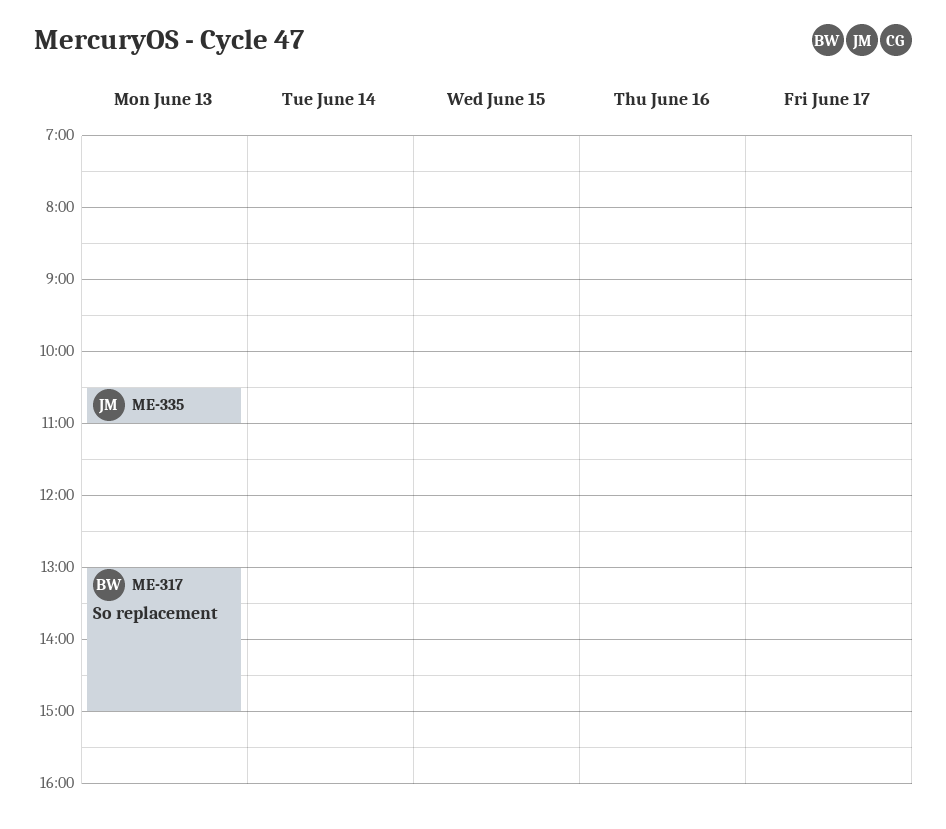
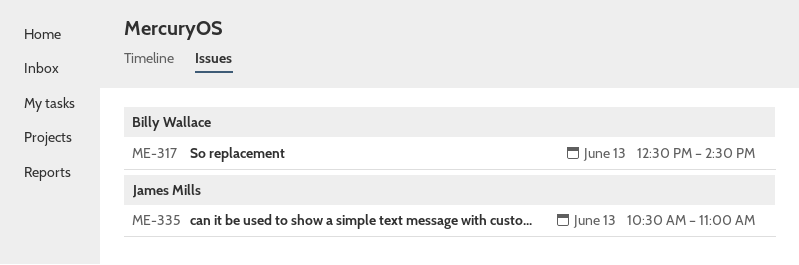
ME-317, begins: 13:00 -> 12:30
ME-317, ends: 15:00 -> 14:30

